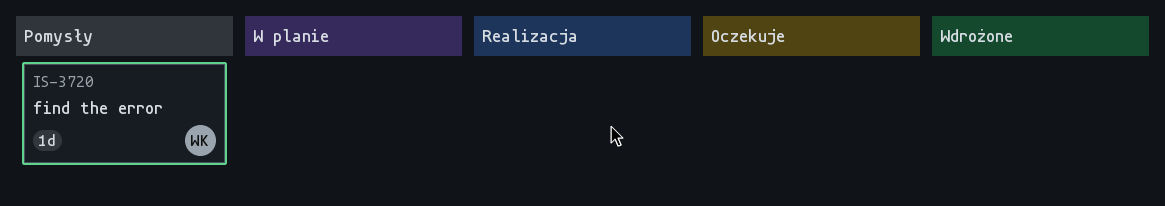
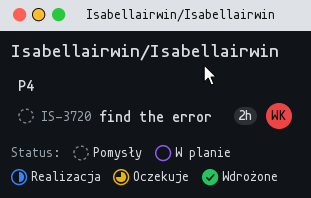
IS-3720, estimate: 1d -> 2h

